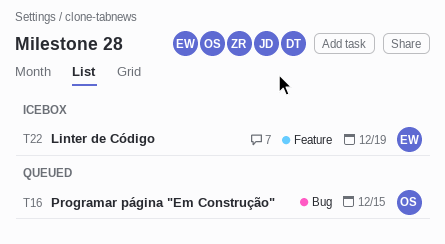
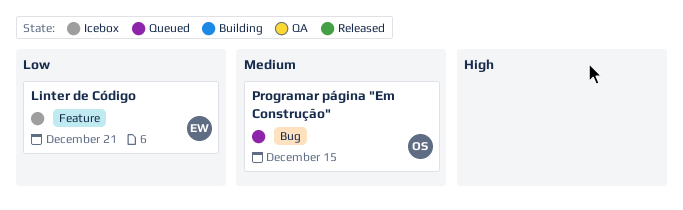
Linter de Código, due: Dec 19 -> Dec 21

